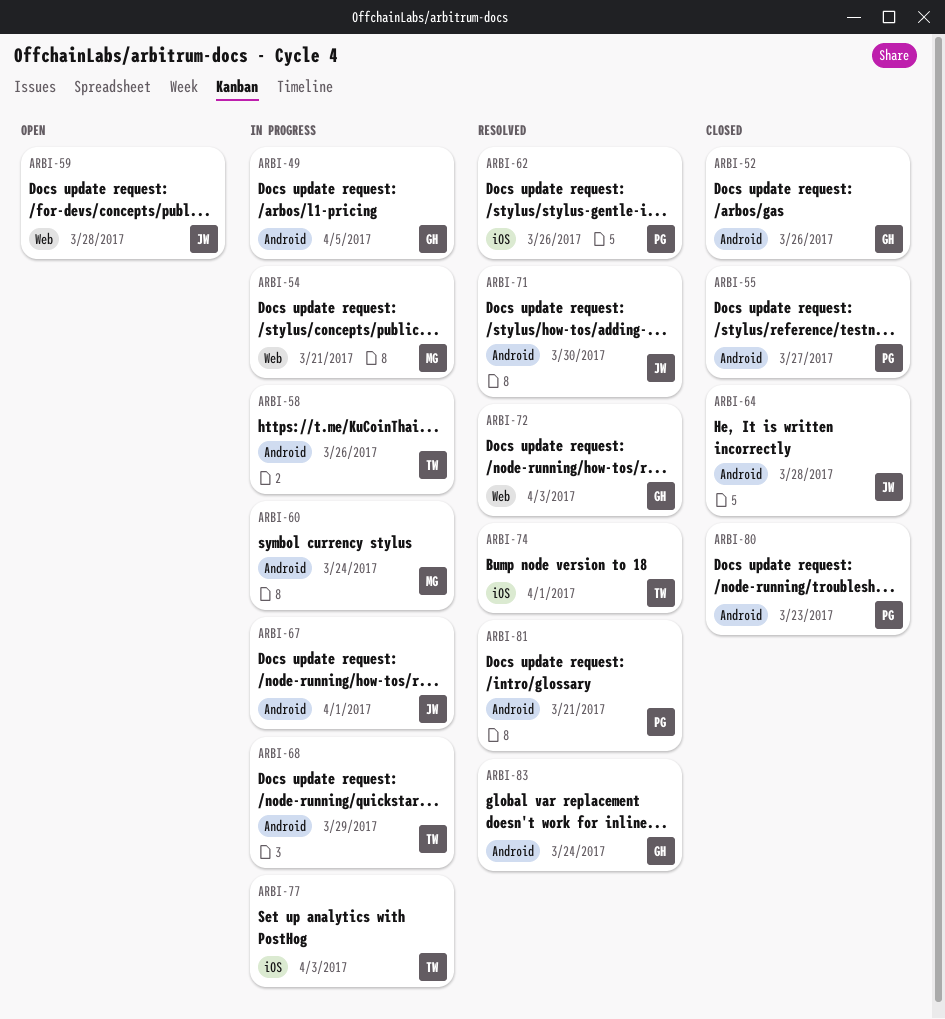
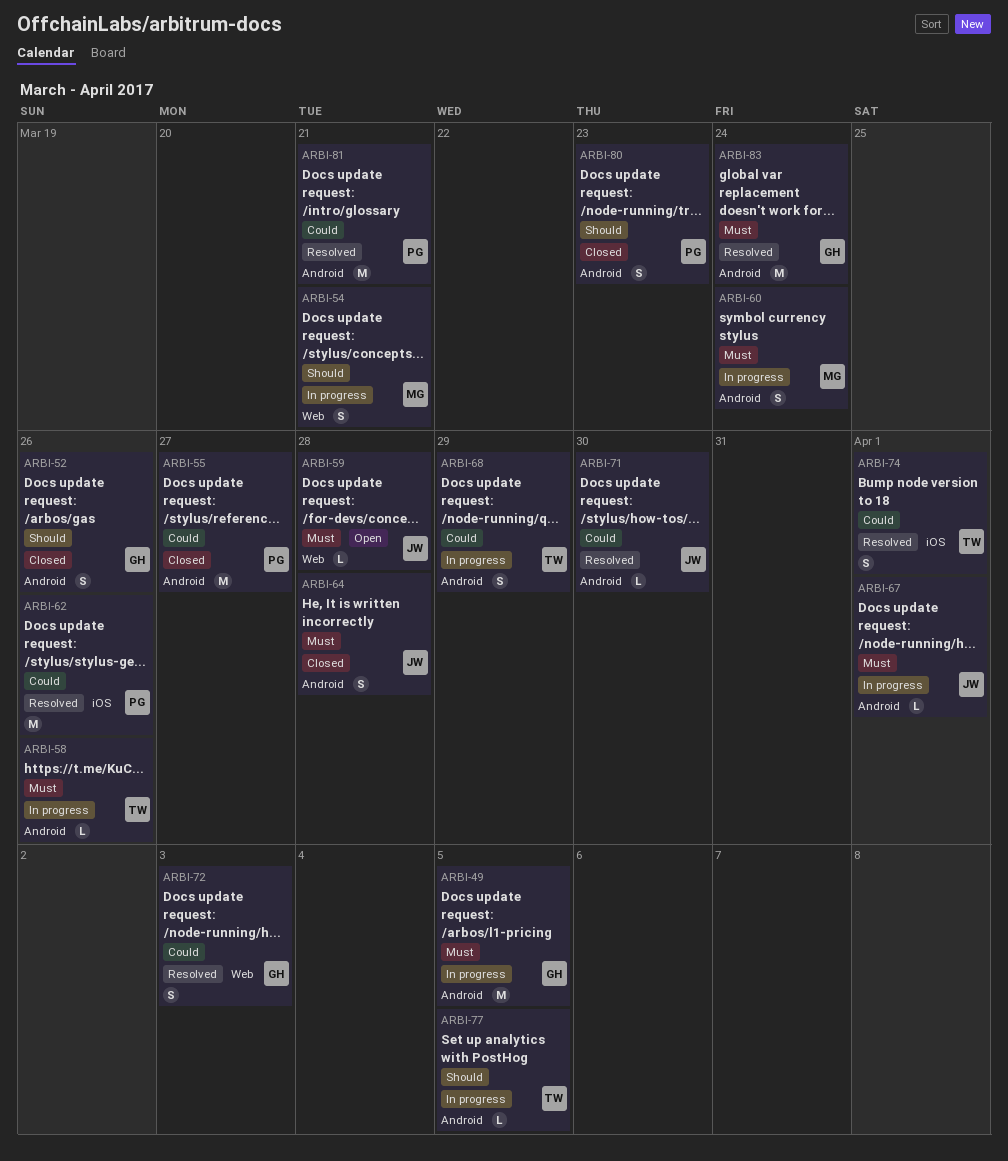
ARBI-77, label: iOS -> Android
ARBI-77, due: Apr 3 -> Apr 5

